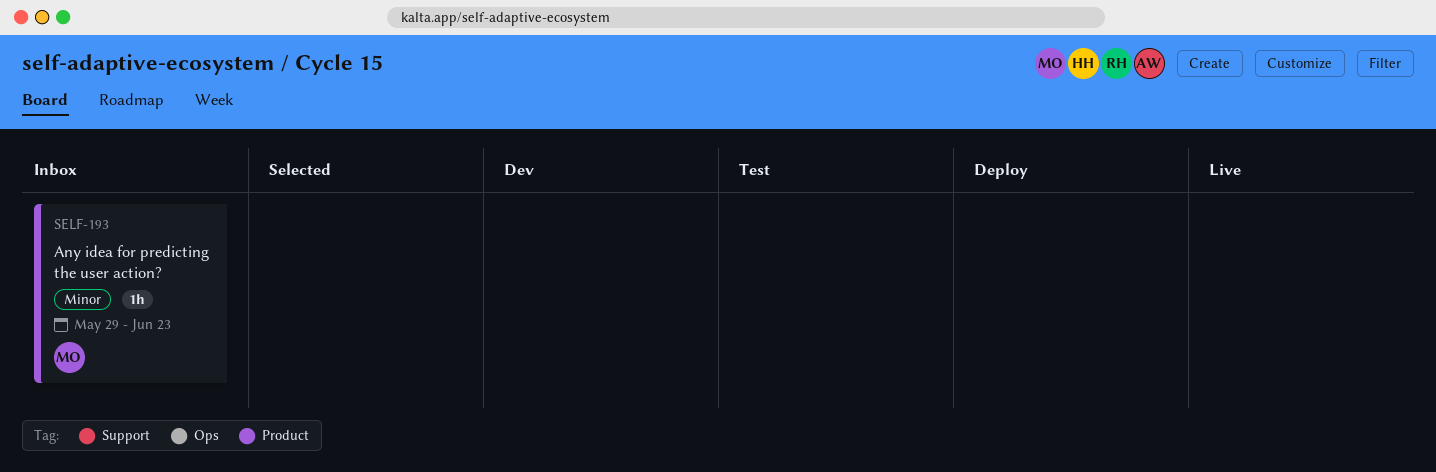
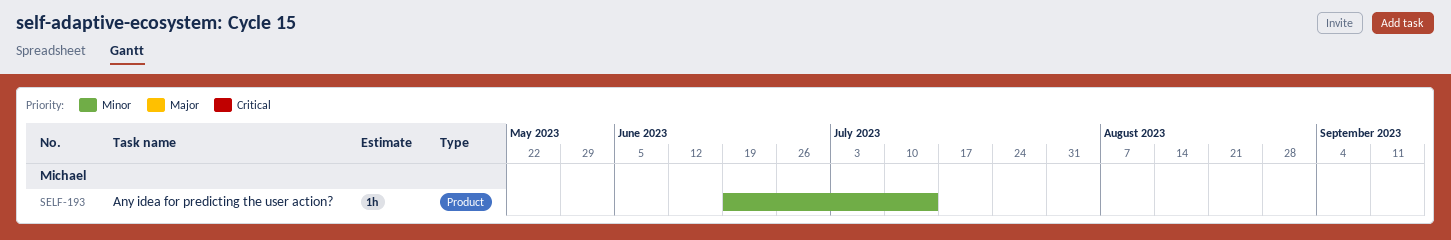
SELF-193, start: May 29 -> Jun 19
SELF-193, due: Jun 23 -> Jul 14

